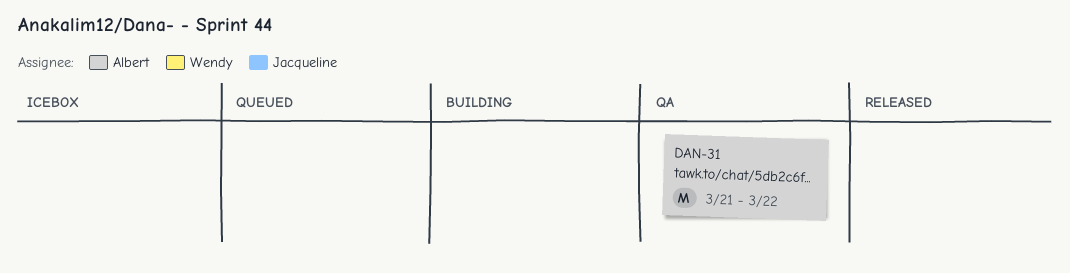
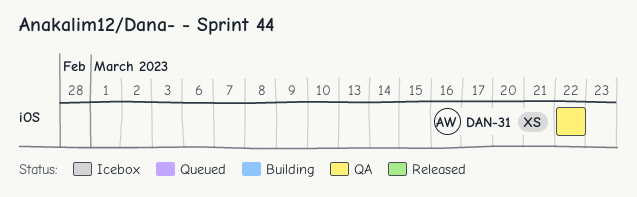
DAN-31, estimate: M -> XS
DAN-31, start: Mar 21 -> Mar 22

